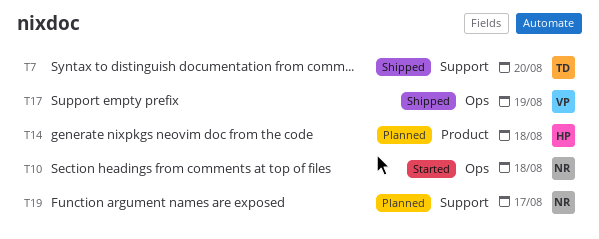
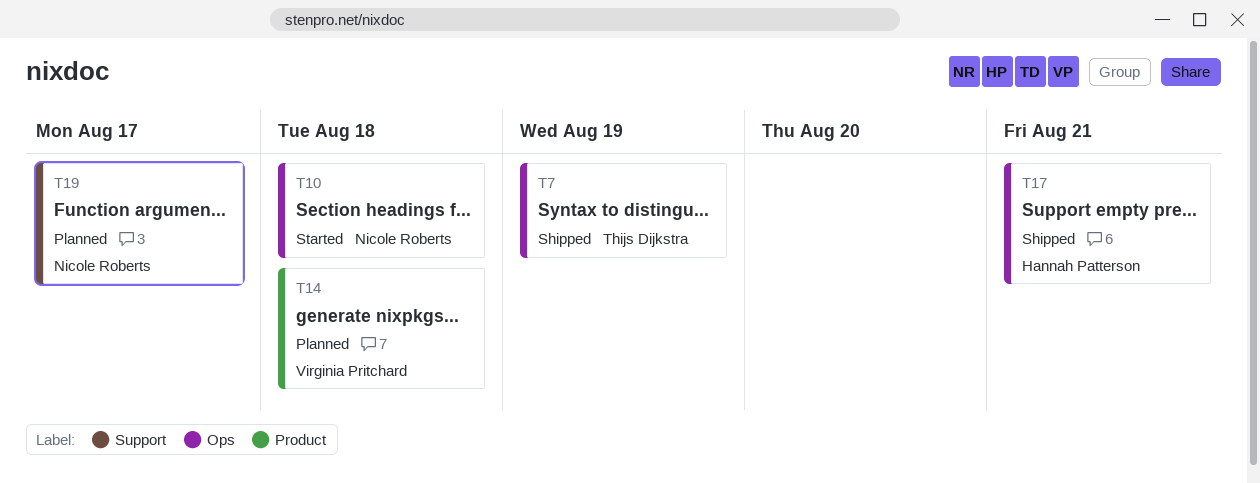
T7, label: Support -> Ops
T7, due: Aug 20 -> Aug 19
T14, owner: Hannah Patterson -> Virginia Pritchard
T17, owner: Virginia Pritchard -> Hannah Patterson
T17, due: Aug 19 -> Aug 21

